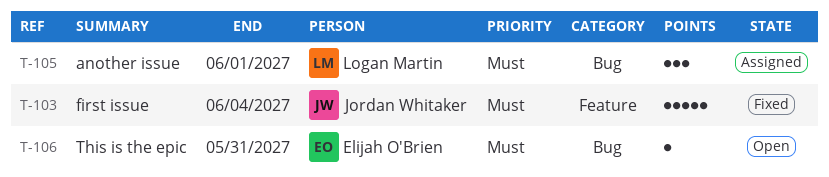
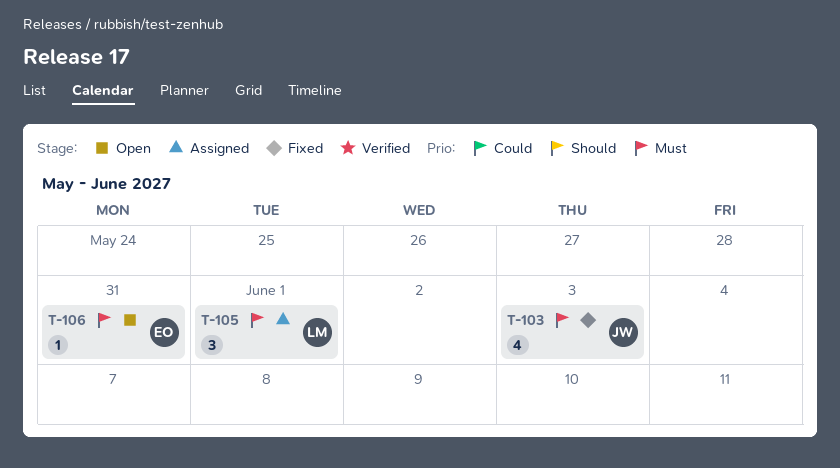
T-103, estimate: 5 -> 4
T-103, due: Jun 4 -> Jun 3

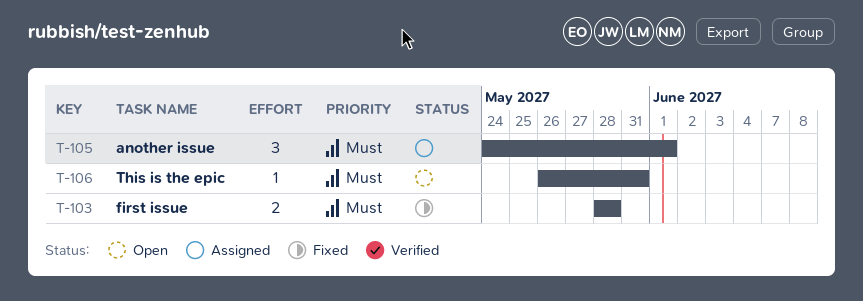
T-103, estimate: 4 -> 2
T-103, due: Jun 3 -> May 28

